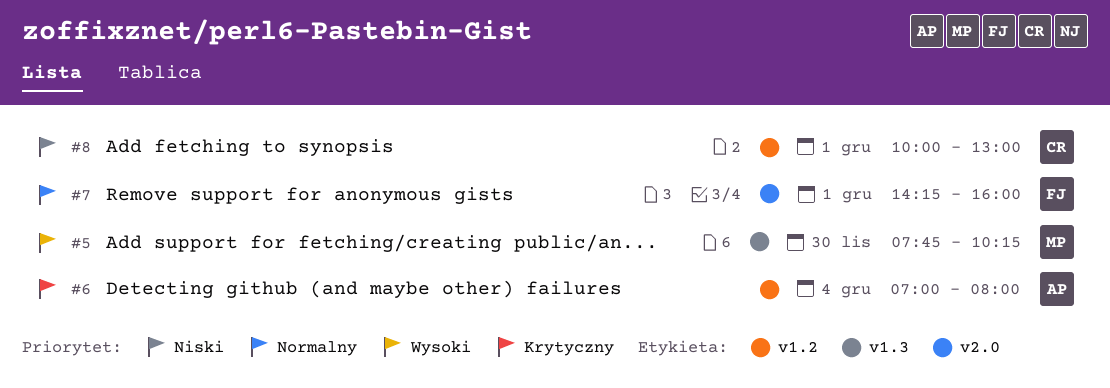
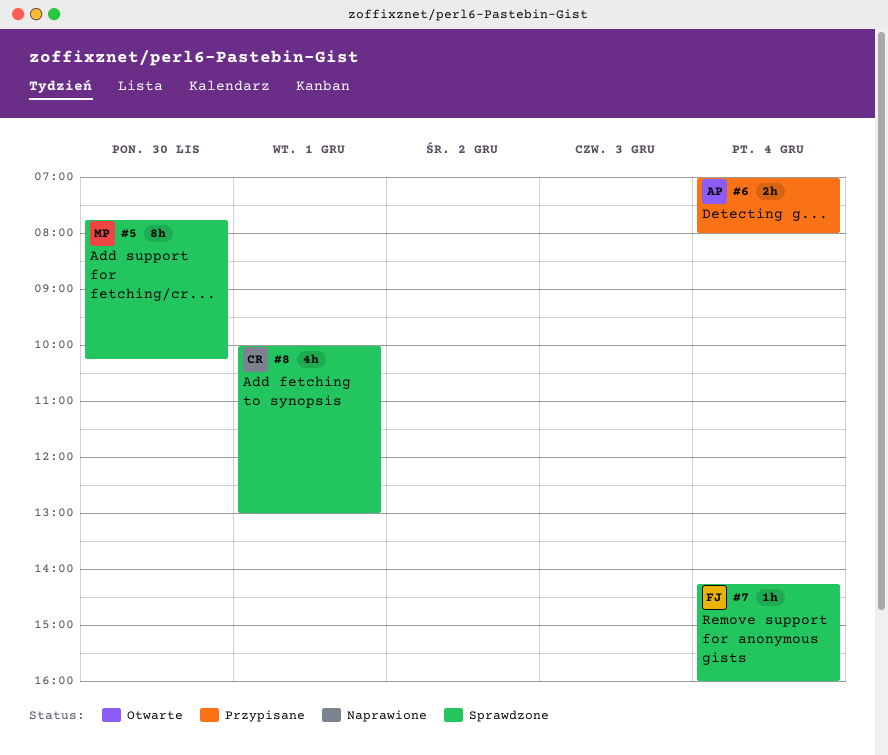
#7, day: Dec 1 -> Dec 4

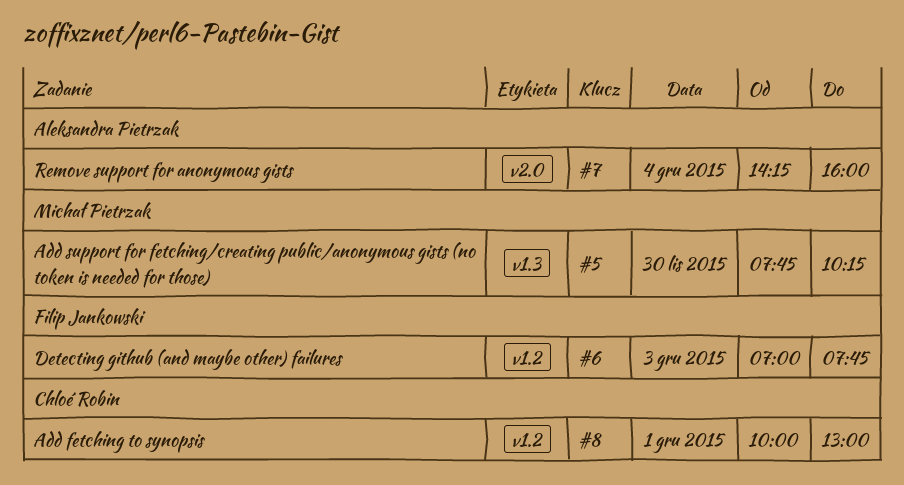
#6, owner: Aleksandra Pietrzak -> Filip Jankowski
#6, day: Dec 4 -> Dec 3
#6, ends: 08:00 -> 07:45
#7, owner: Filip Jankowski -> Aleksandra Pietrzak

